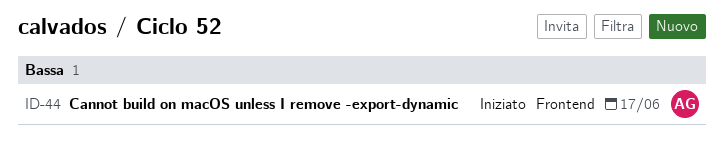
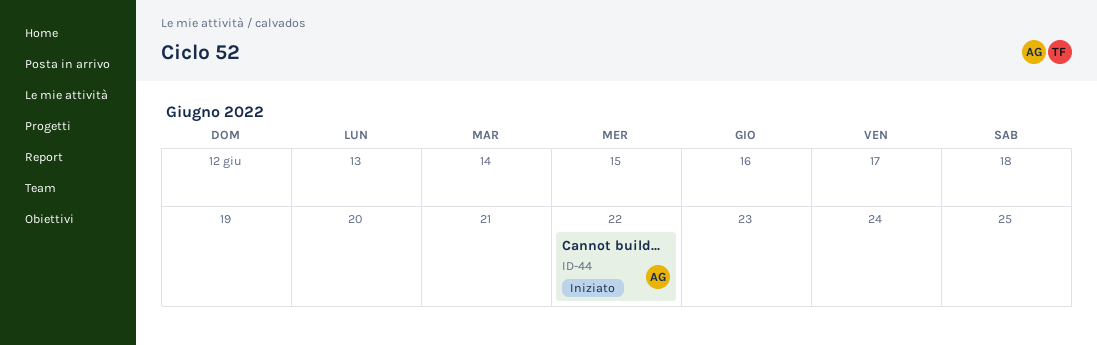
ID-44, due: Jun 17 -> Jun 22

